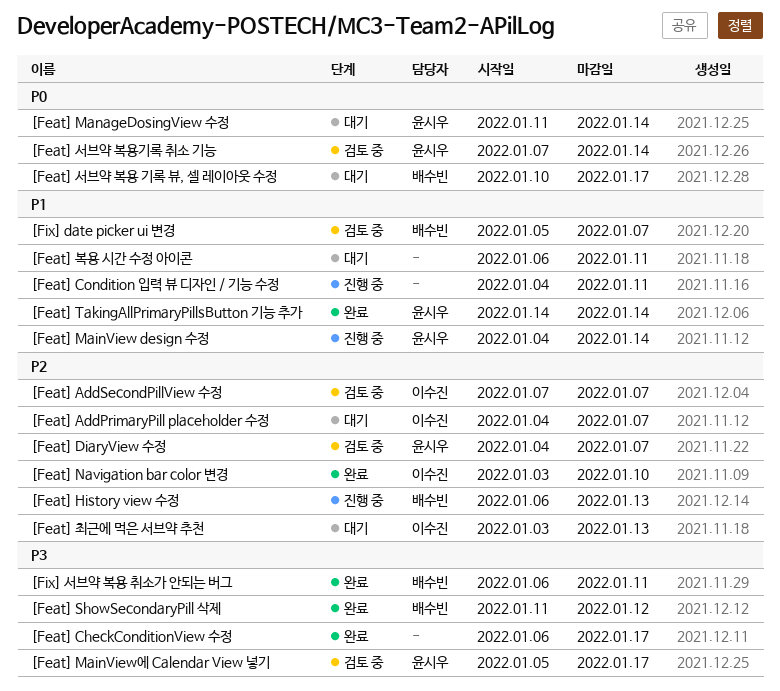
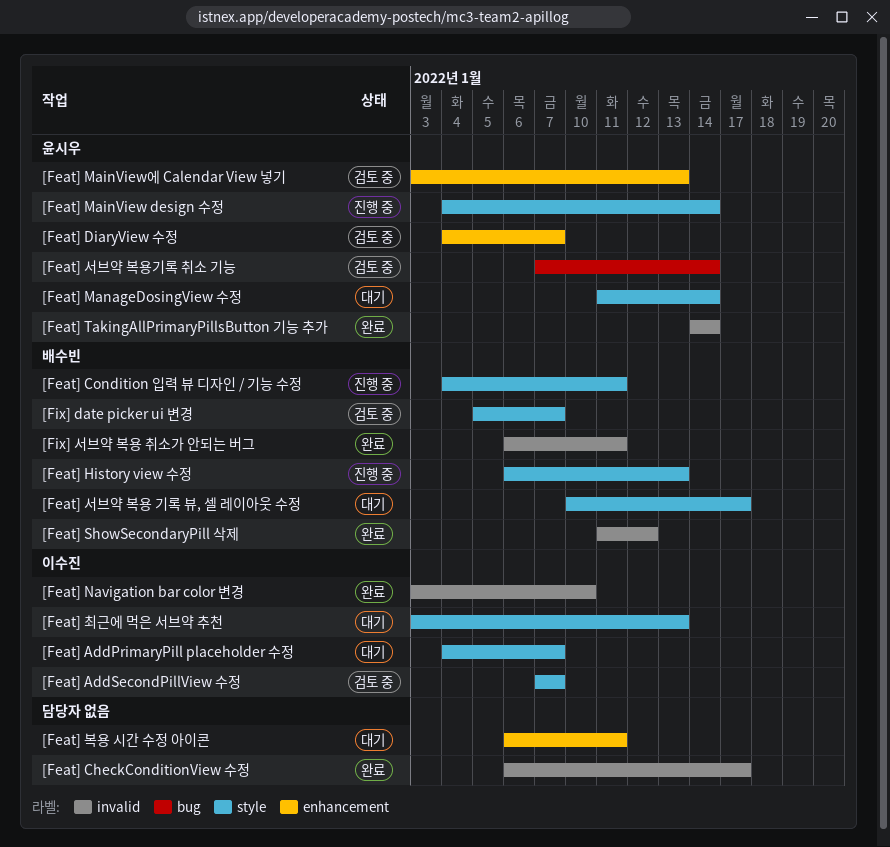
[Feat] Condition 입력 뷰 디자인 / 기능 수정, owner: none -> 배수빈
[Feat] MainView에 Calendar View 넣기, start: Jan 5 -> Jan 3
[Feat] MainView에 Calendar View 넣기, due: Jan 17 -> Jan 13

